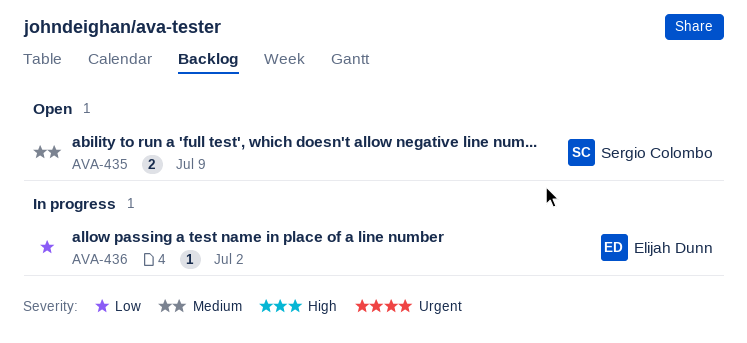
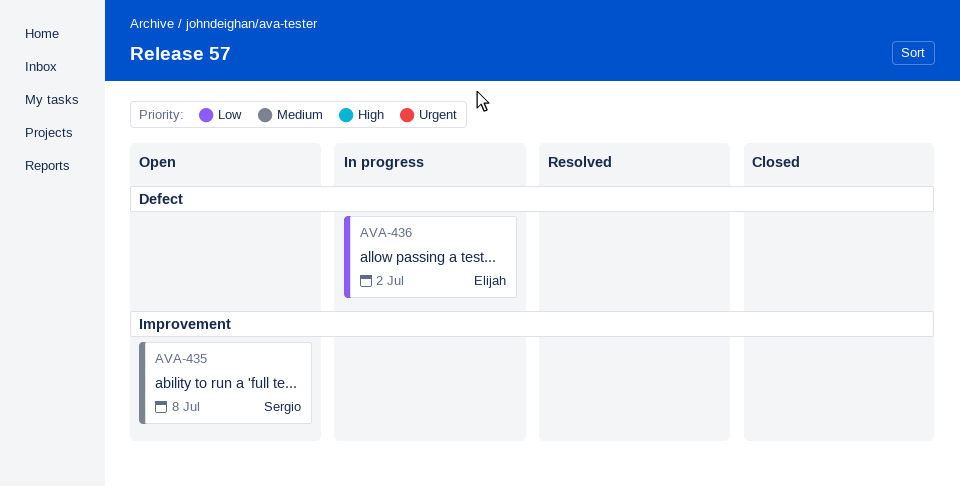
AVA-435, due: Jul 9 -> Jul 8

